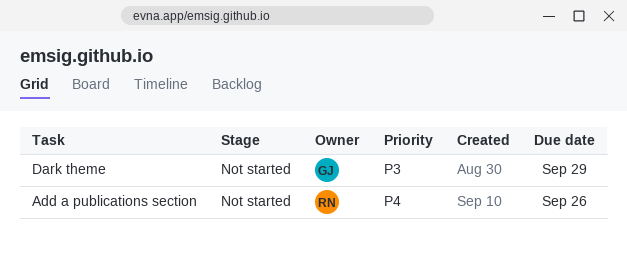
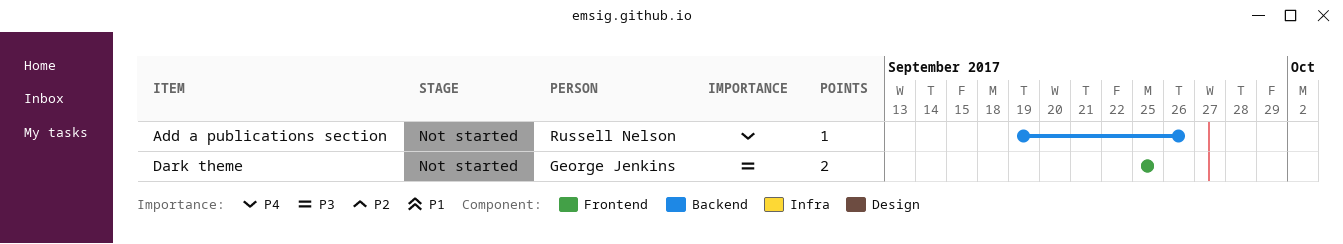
Dark theme, due: Sep 29 -> Sep 25

